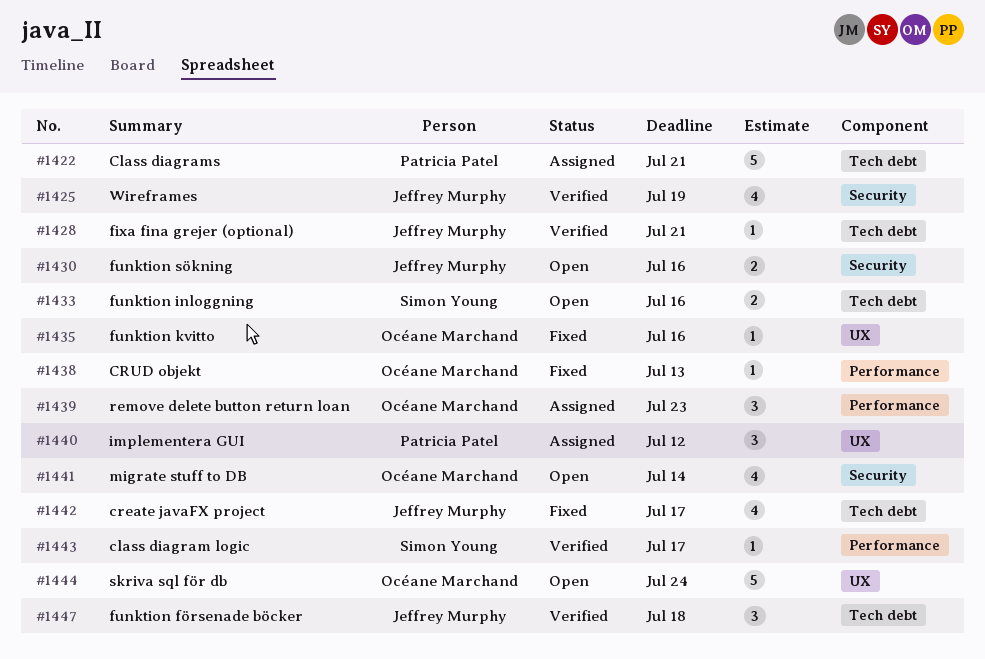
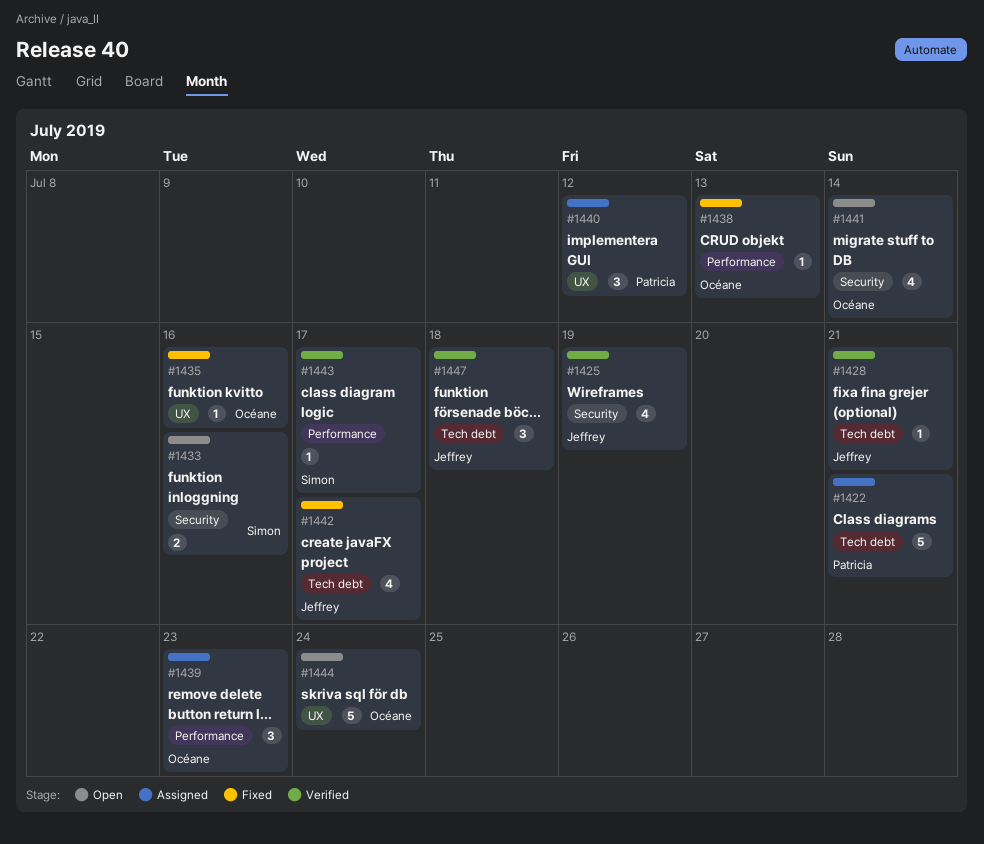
#1430: present -> none
#1433, label: Tech debt -> Security

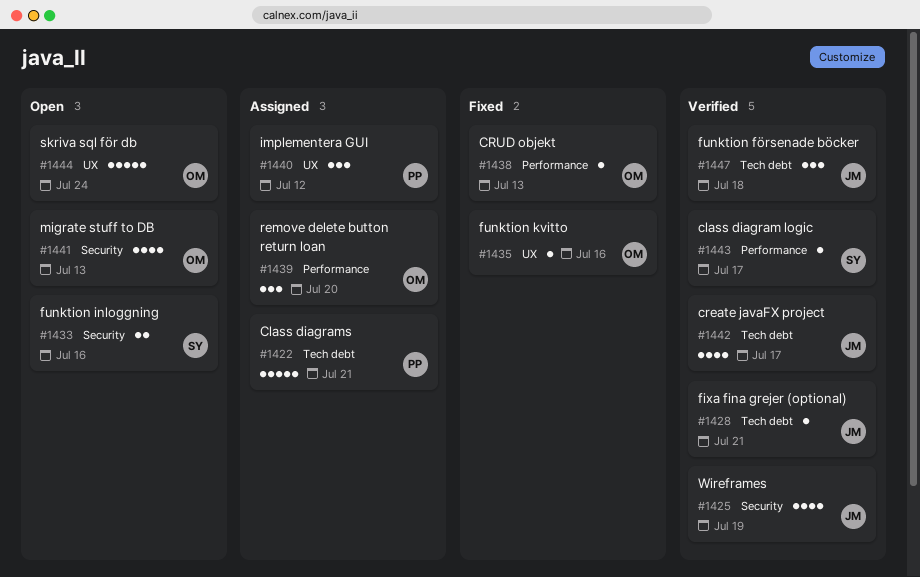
#1439, due: Jul 23 -> Jul 20
#1441, due: Jul 14 -> Jul 13
#1442, status: Fixed -> Verified

